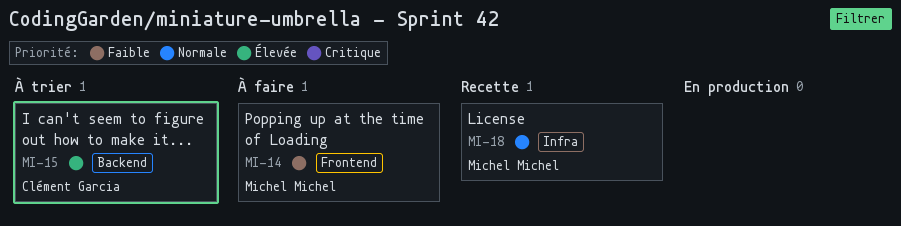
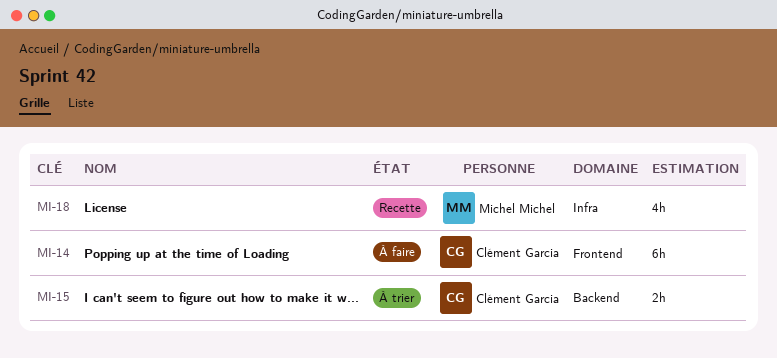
MI-14, owner: Michel Michel -> Clément Garcia

